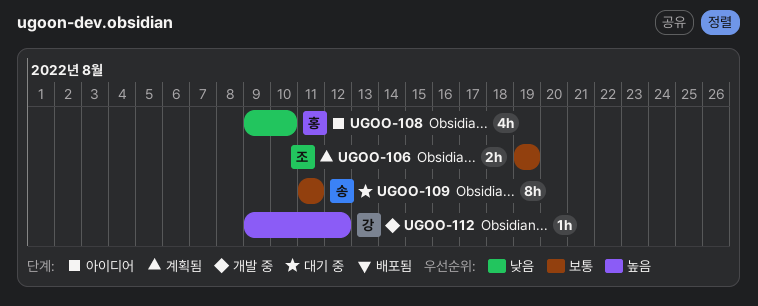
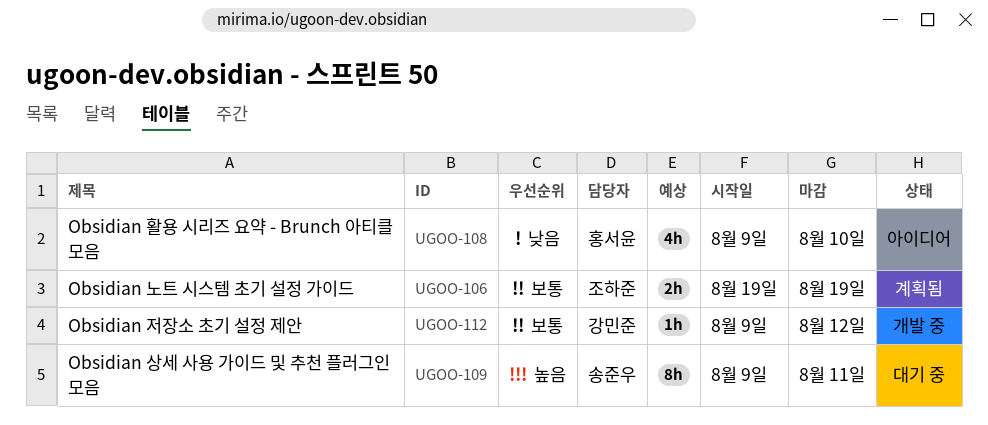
UGOO-109, priority: 보통 -> 높음
UGOO-109, start: Aug 11 -> Aug 9
UGOO-112, priority: 높음 -> 보통

